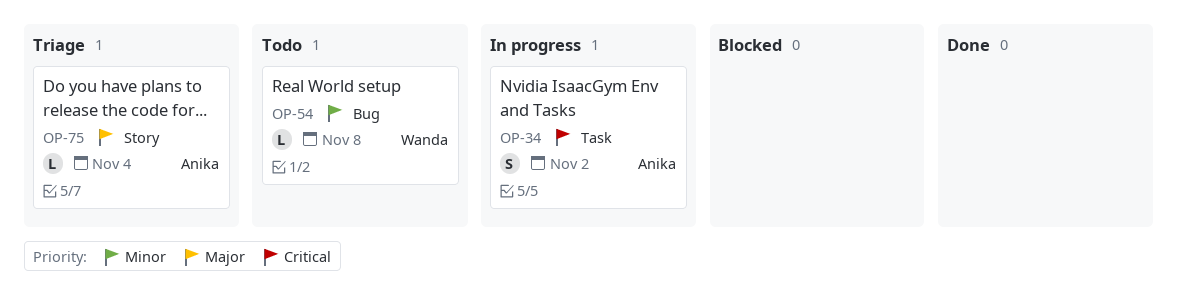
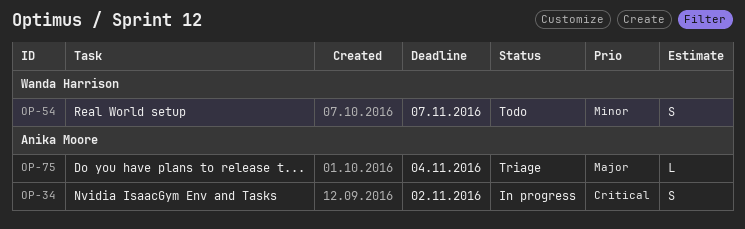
OP-54, estimate: L -> S
OP-54, due: Nov 8 -> Nov 7

